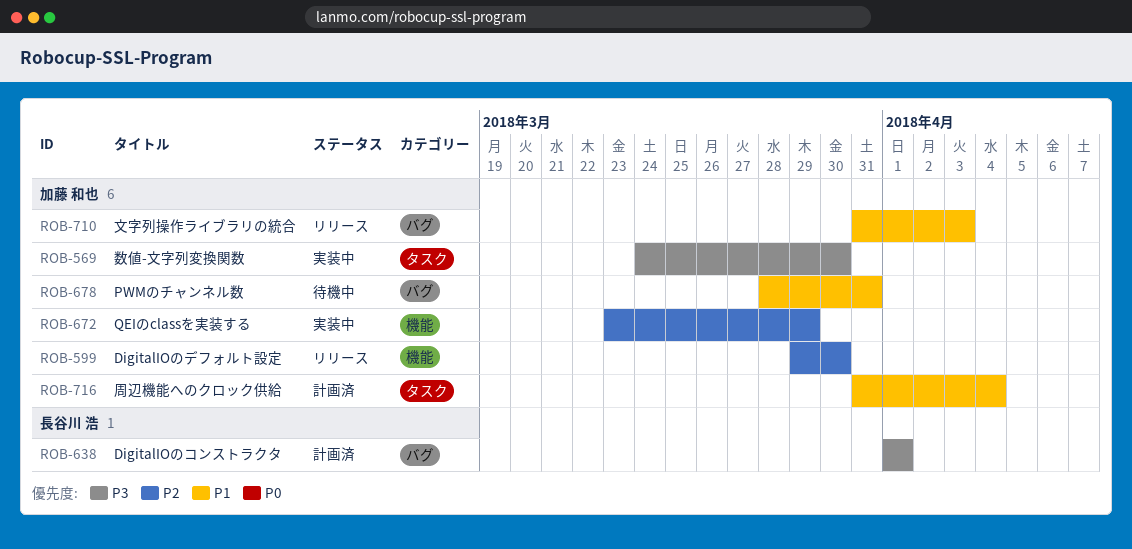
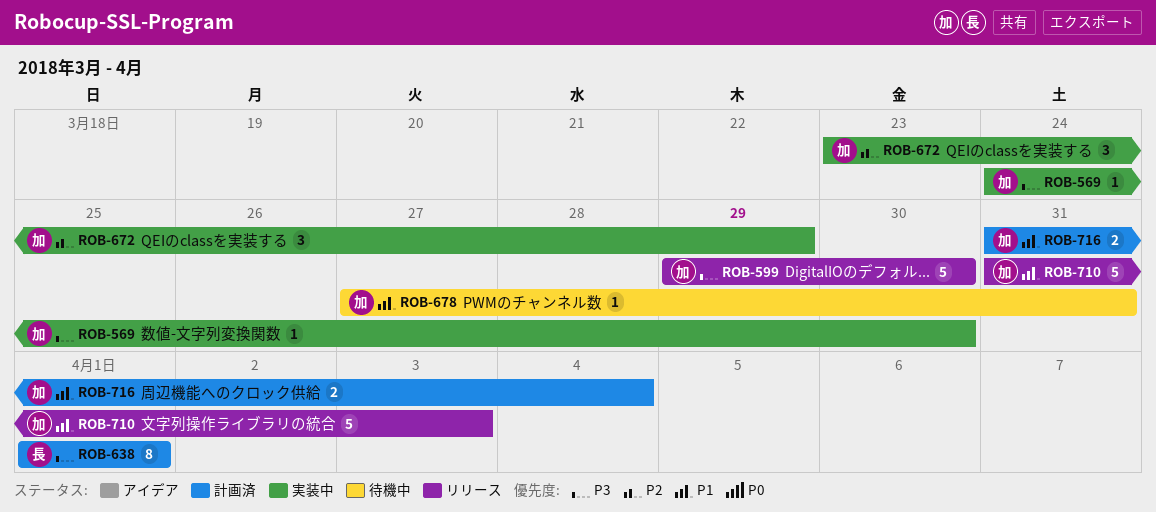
ROB-599, priority: P2 -> P3
ROB-678, start: Mar 28 -> Mar 27

